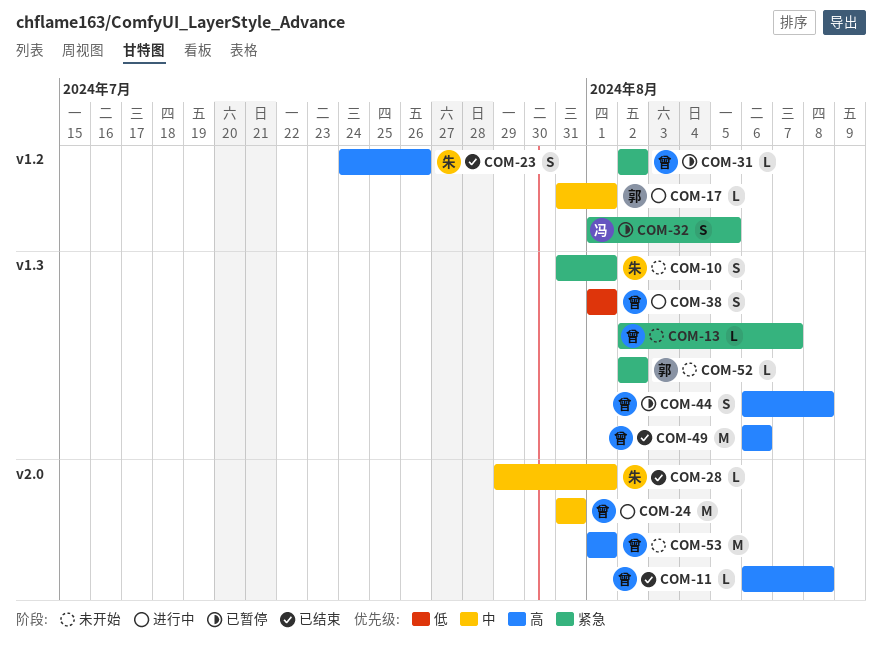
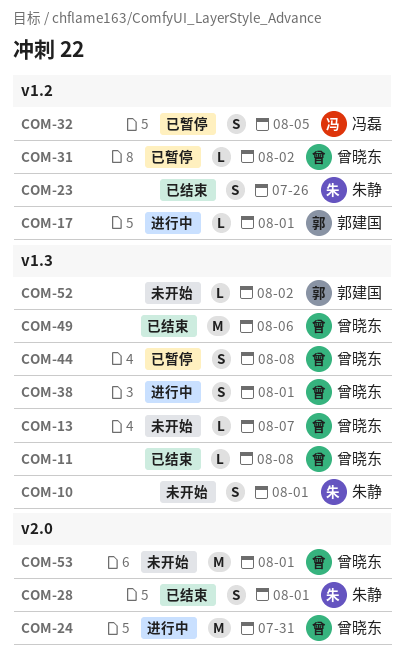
COM-11, label: v2.0 -> v1.3
COM-28, estimate: L -> S

